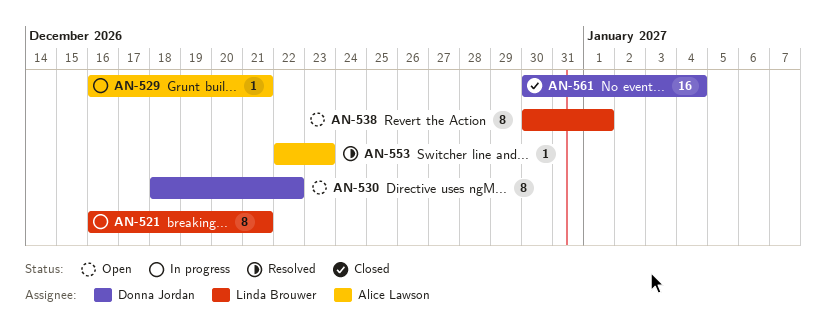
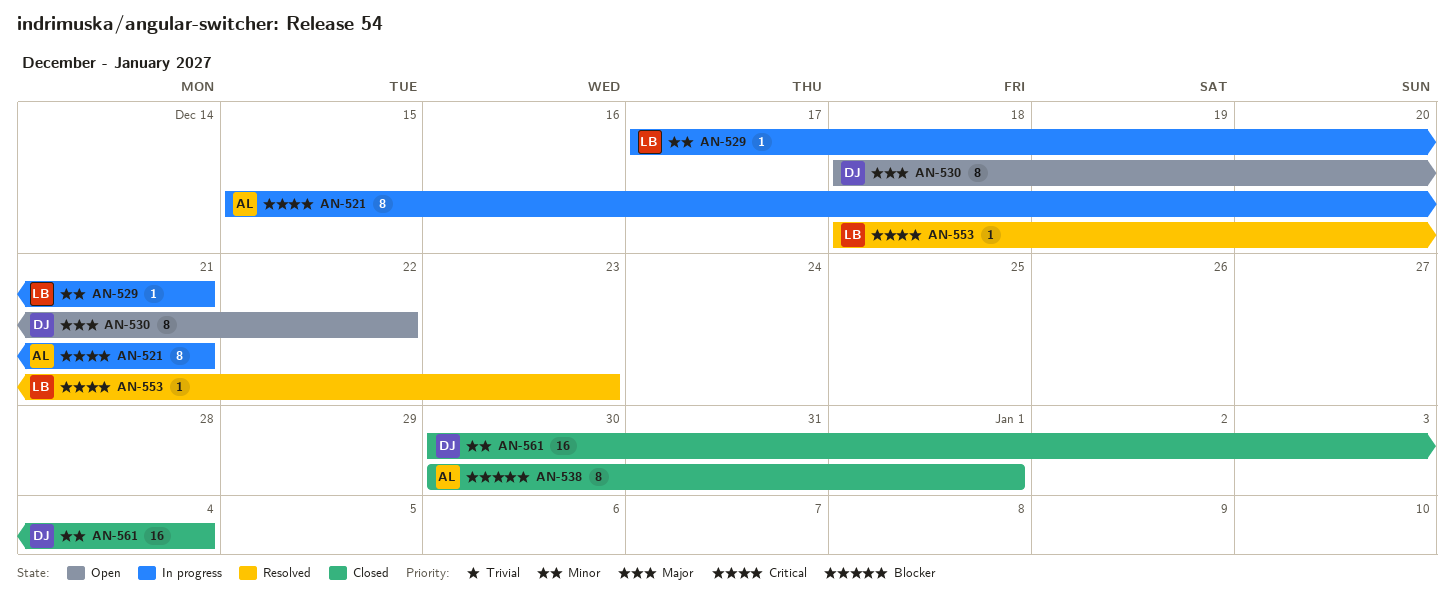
AN-521, owner: Linda Brouwer -> Alice Lawson
AN-521, start: Dec 16 -> Dec 15
AN-529, owner: Alice Lawson -> Linda Brouwer
AN-529, start: Dec 16 -> Dec 17
AN-538, status: Open -> Closed
AN-538, owner: Linda Brouwer -> Alice Lawson
AN-553, owner: Alice Lawson -> Linda Brouwer
AN-553, start: Dec 22 -> Dec 18

